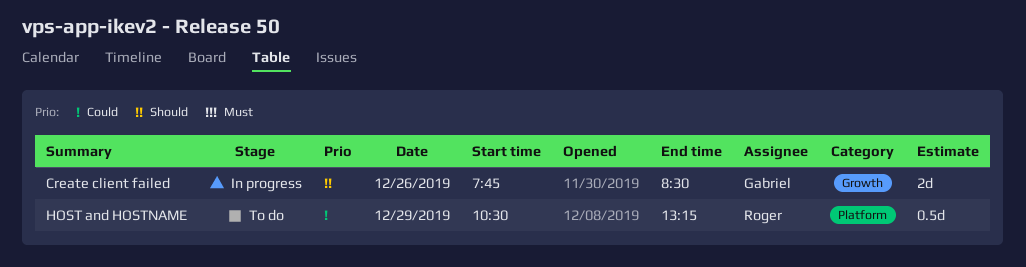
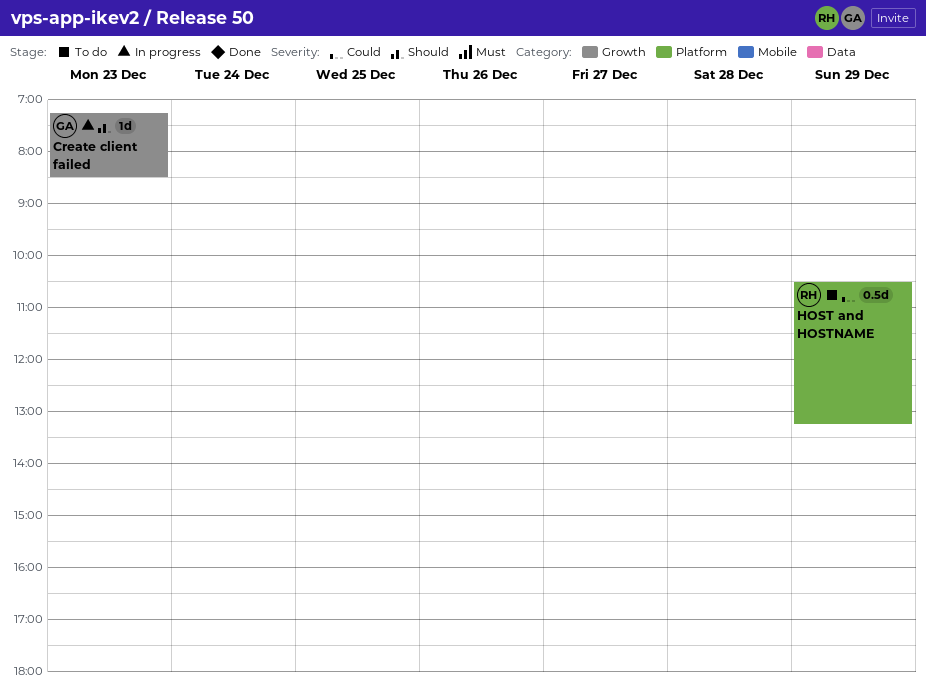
Create client failed, estimate: 2d -> 1d
Create client failed, day: Dec 26 -> Dec 23
Create client failed, begins: 07:45 -> 07:15

